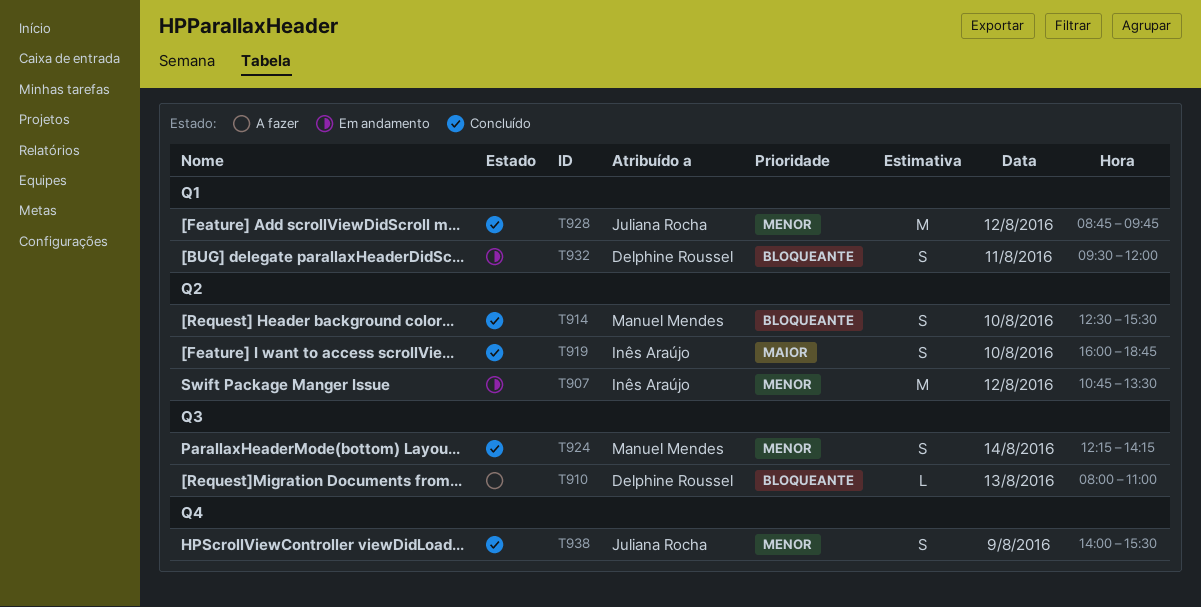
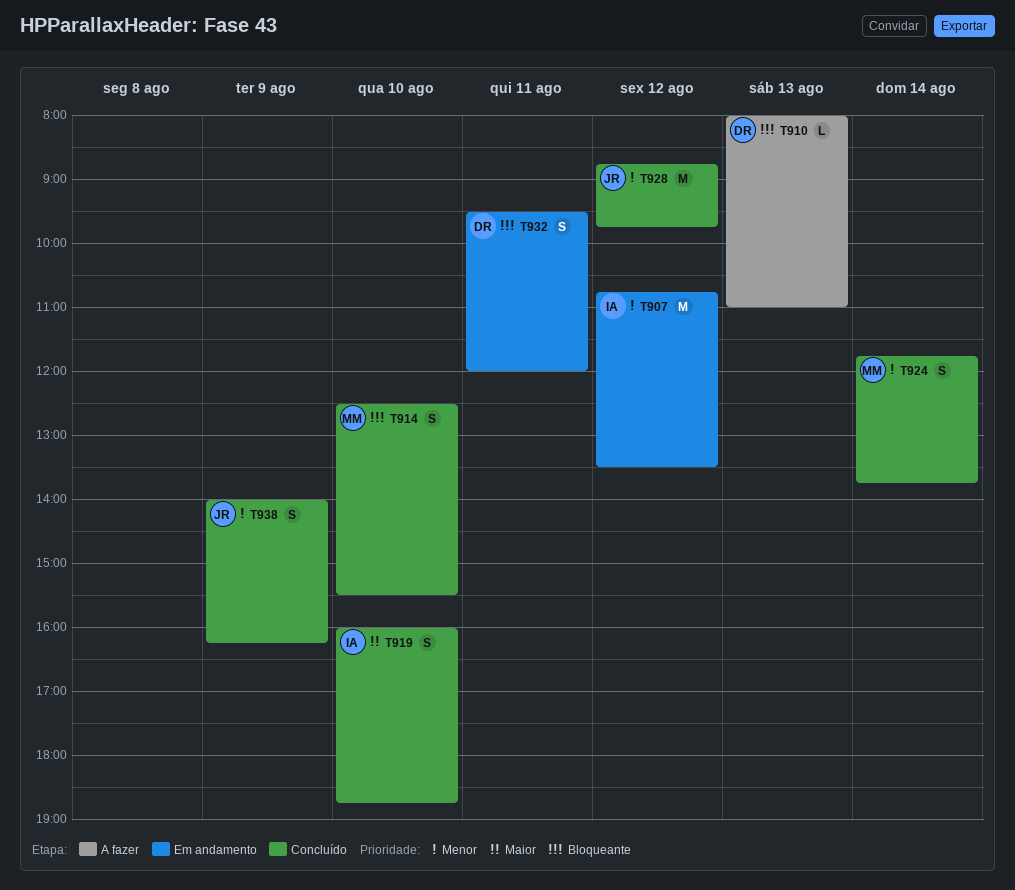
T924, begins: 12:15 -> 11:45
T924, ends: 14:15 -> 13:45
T938, ends: 15:30 -> 16:15

